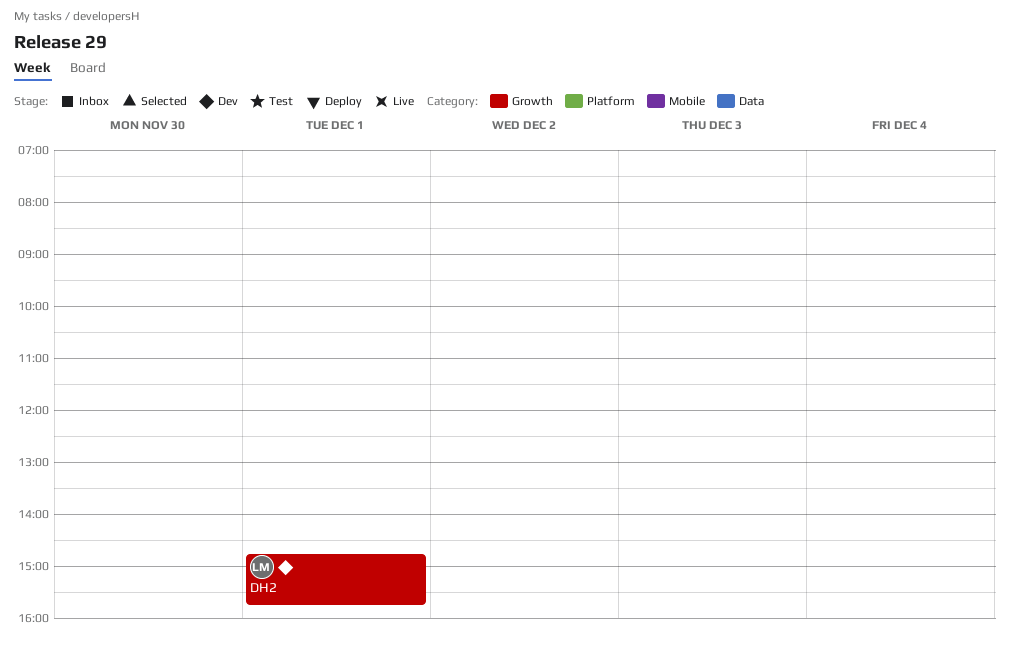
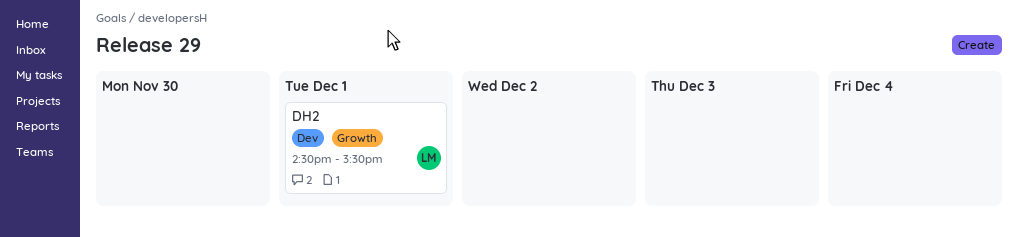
DH2, begins: 14:45 -> 14:30
DH2, ends: 15:45 -> 15:30

